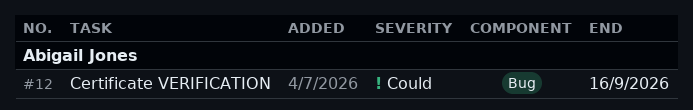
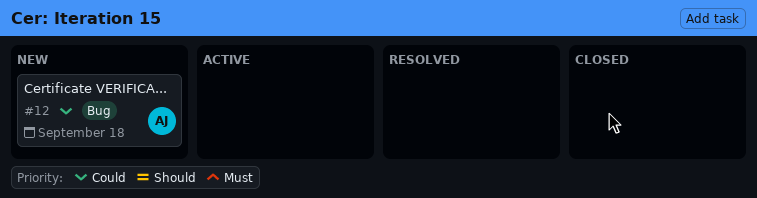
#12, due: Sep 16 -> Sep 18

